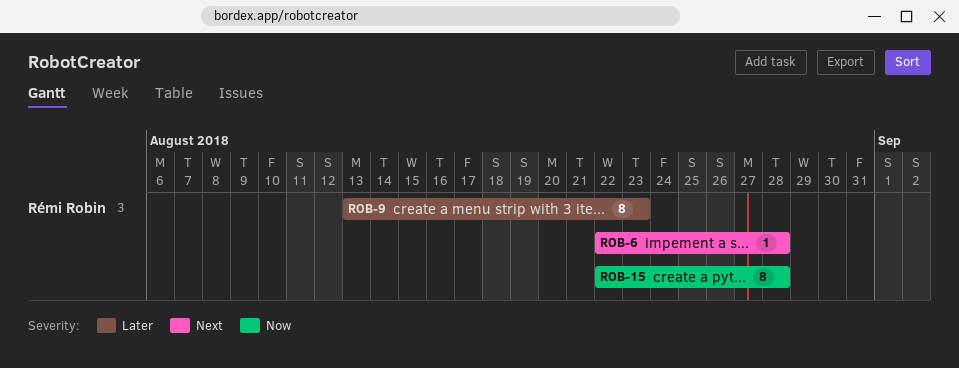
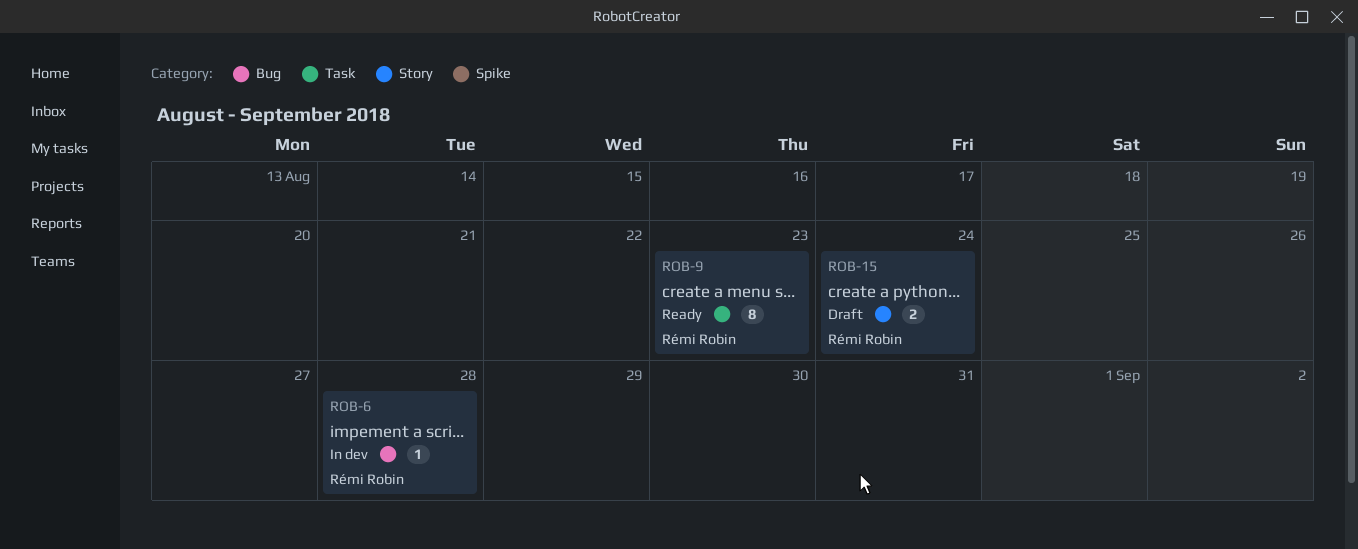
ROB-15, estimate: 8 -> 2
ROB-15, due: Aug 28 -> Aug 24

